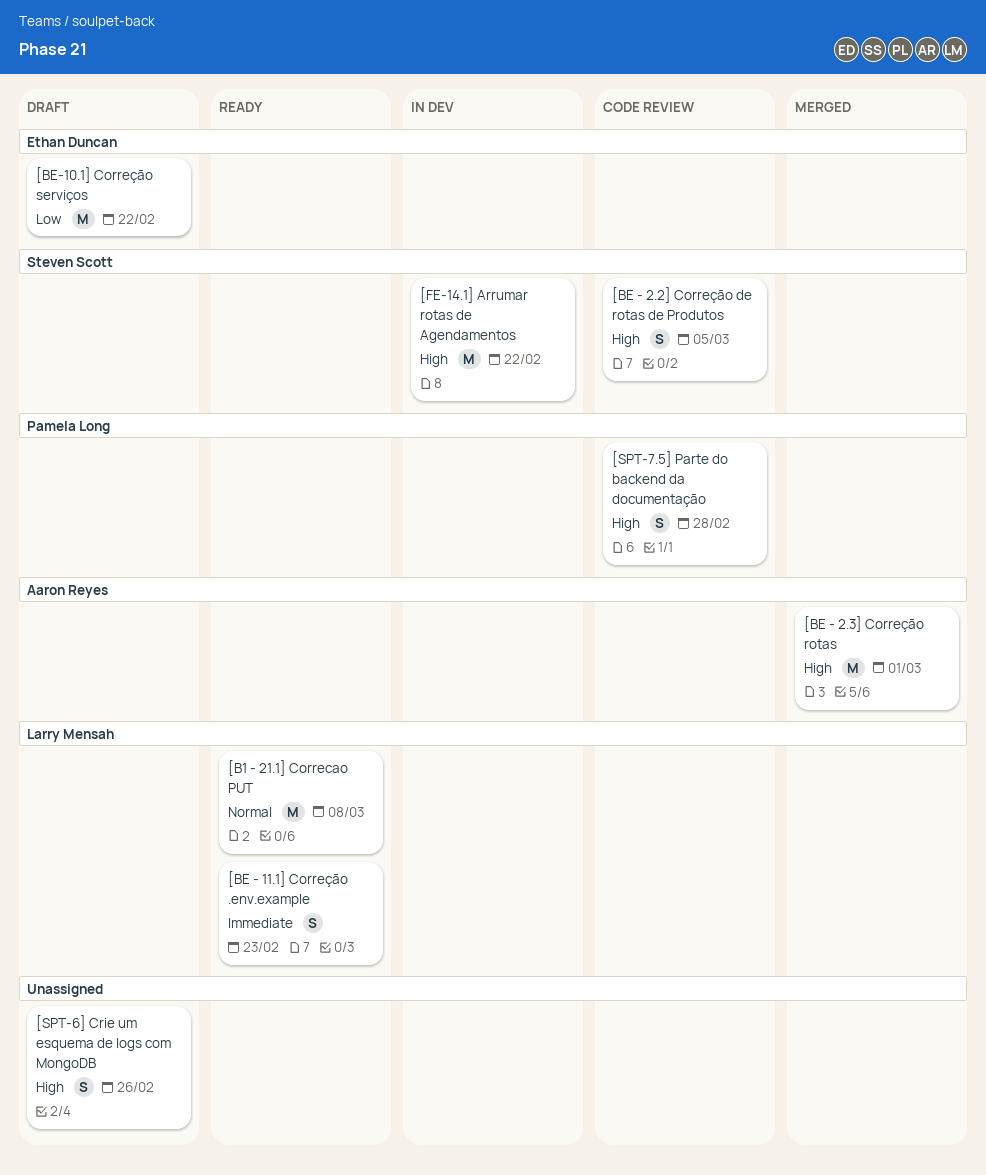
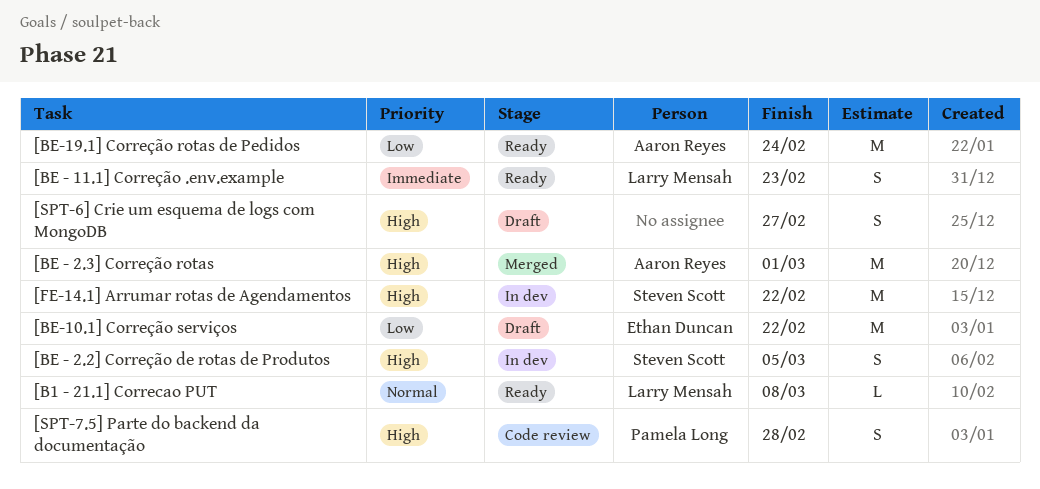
[B1 - 21.1] Correcao PUT, estimate: M -> L
[BE - 2.2] Correção de rotas de Produtos, status: Code review -> In dev
[BE-19.1] Correção rotas de Pedidos: none -> present
[SPT-6] Crie um esquema de logs com MongoDB, due: Feb 26 -> Feb 27

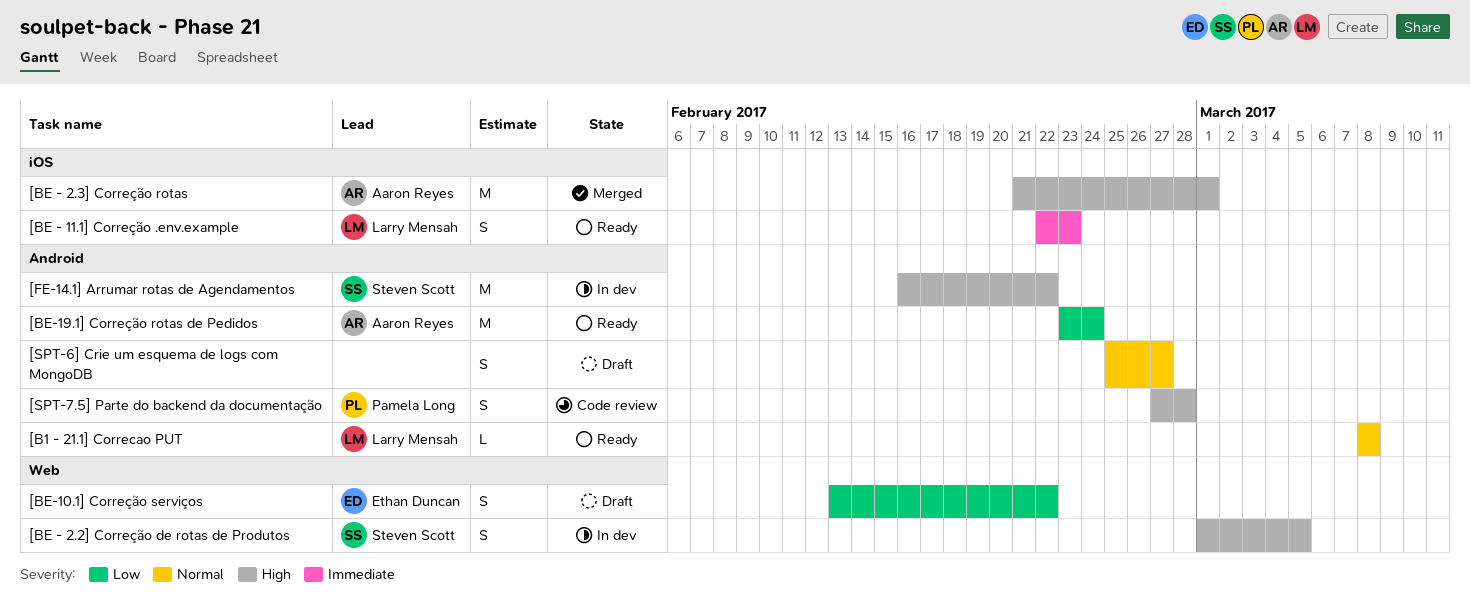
[BE-10.1] Correção serviços, estimate: M -> S
[SPT-6] Crie um esquema de logs com MongoDB, priority: High -> Normal

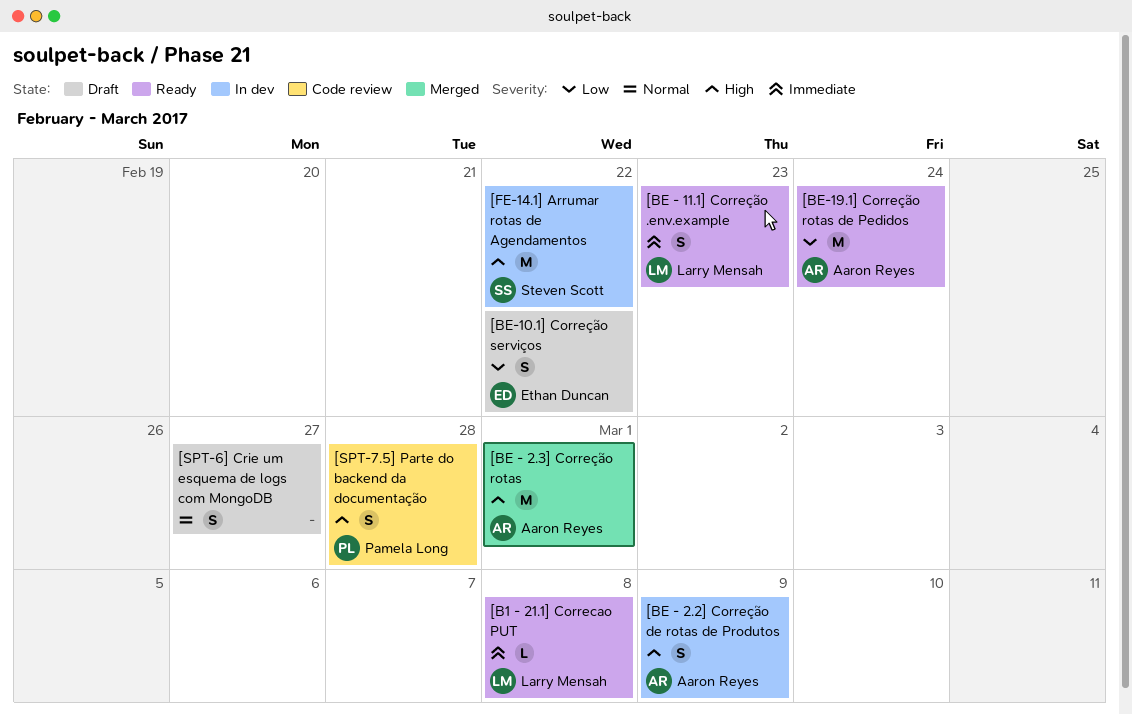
[B1 - 21.1] Correcao PUT, priority: Normal -> Immediate
[BE - 2.2] Correção de rotas de Produtos, owner: Steven Scott -> Aaron Reyes
[BE - 2.2] Correção de rotas de Produtos, due: Mar 5 -> Mar 9

